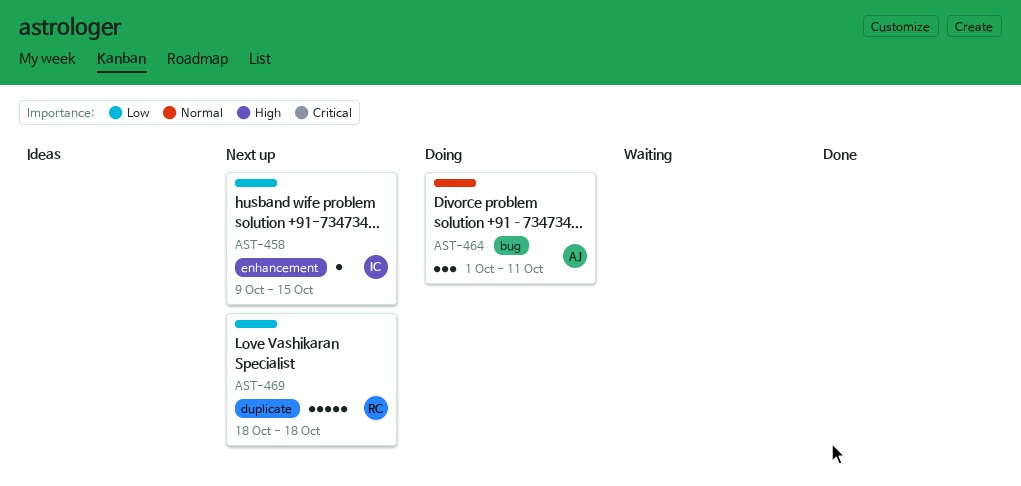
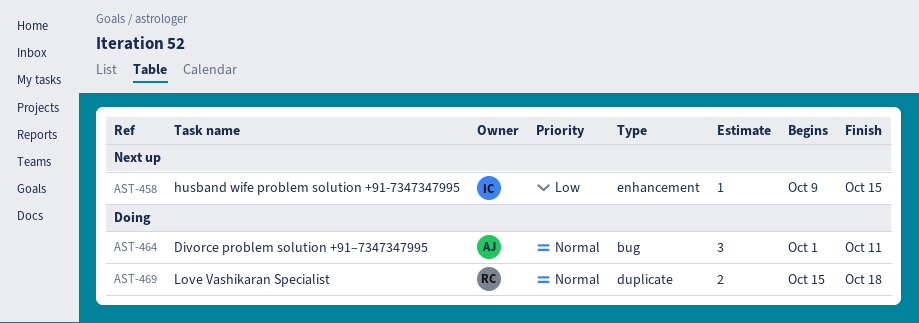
AST-469, status: Next up -> Doing
AST-469, priority: Low -> Normal
AST-469, estimate: 5 -> 2
AST-469, start: Oct 18 -> Oct 15

